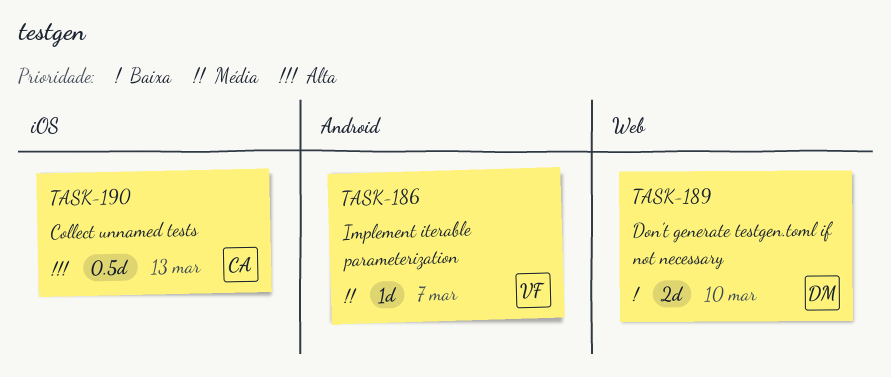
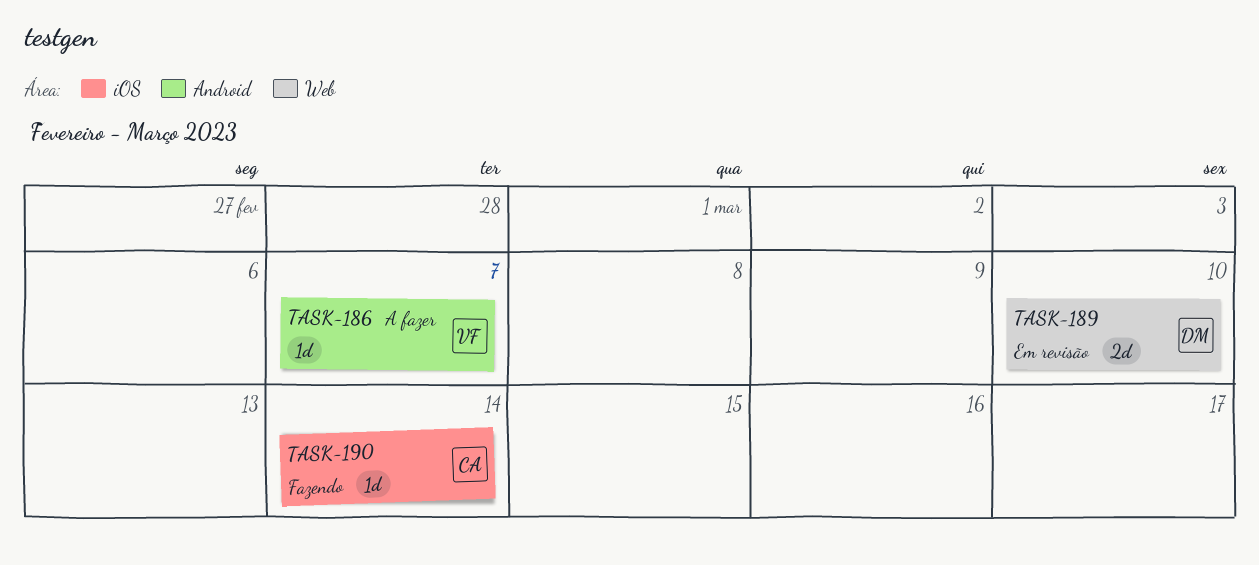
TASK-190, estimate: 0.5d -> 1d
TASK-190, due: Mar 13 -> Mar 14

